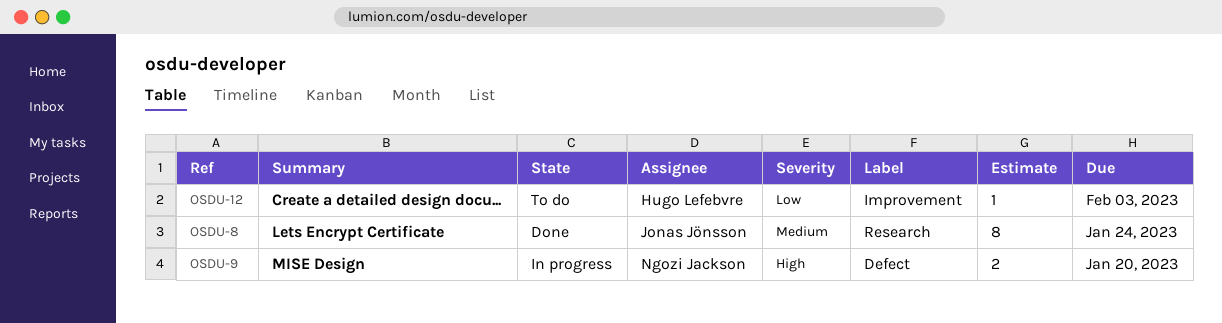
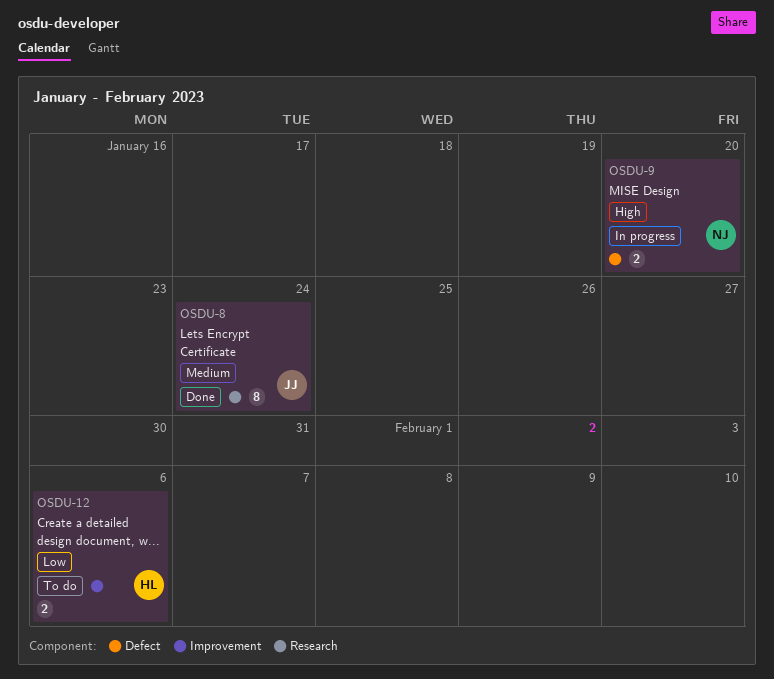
OSDU-12, estimate: 1 -> 2
OSDU-12, due: Feb 3 -> Feb 6

